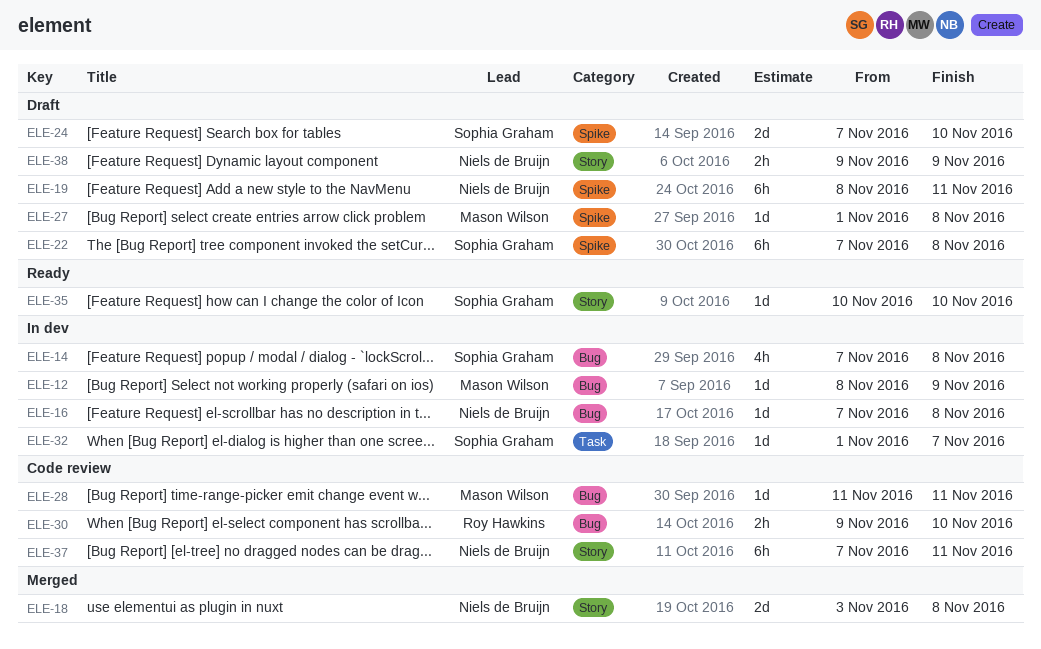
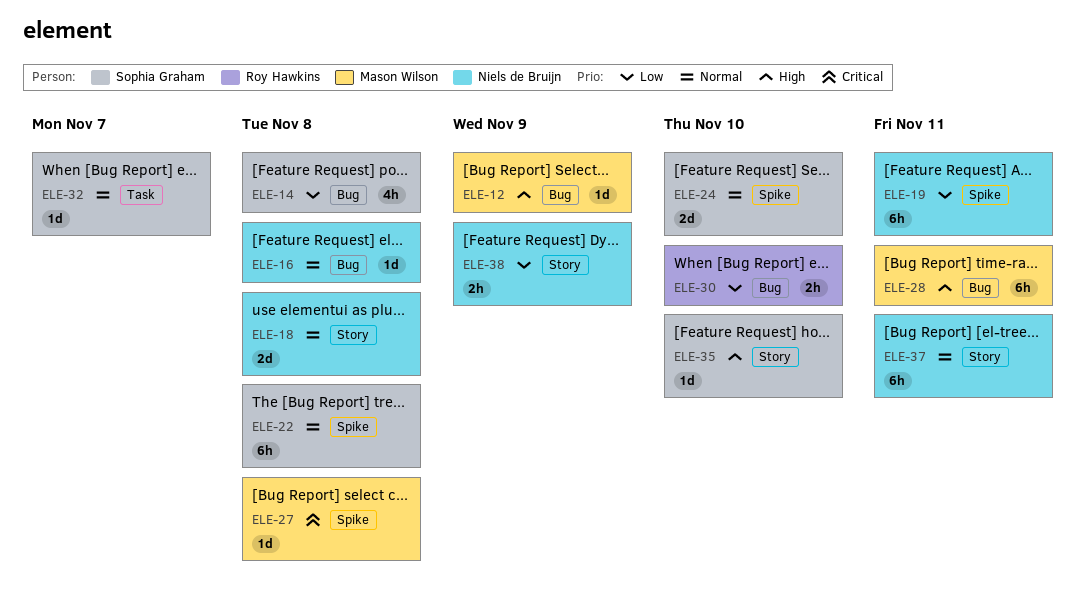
ELE-28, estimate: 1d -> 6h

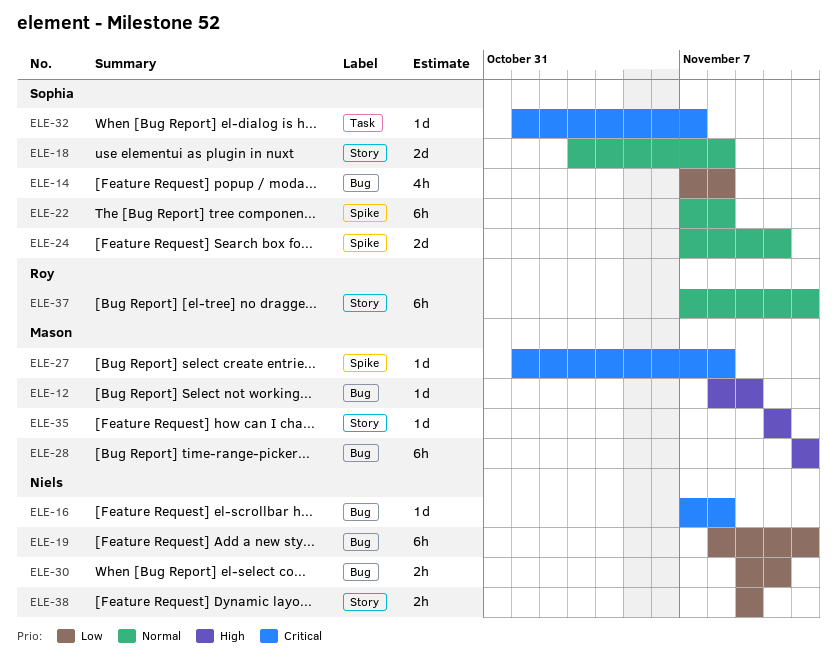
ELE-16, priority: Normal -> Critical
ELE-18, owner: Niels de Bruijn -> Sophia Graham
ELE-19, label: Spike -> Bug
ELE-30, owner: Roy Hawkins -> Niels de Bruijn
ELE-32, priority: Normal -> Critical
ELE-35, owner: Sophia Graham -> Mason Wilson
ELE-37, owner: Niels de Bruijn -> Roy Hawkins

